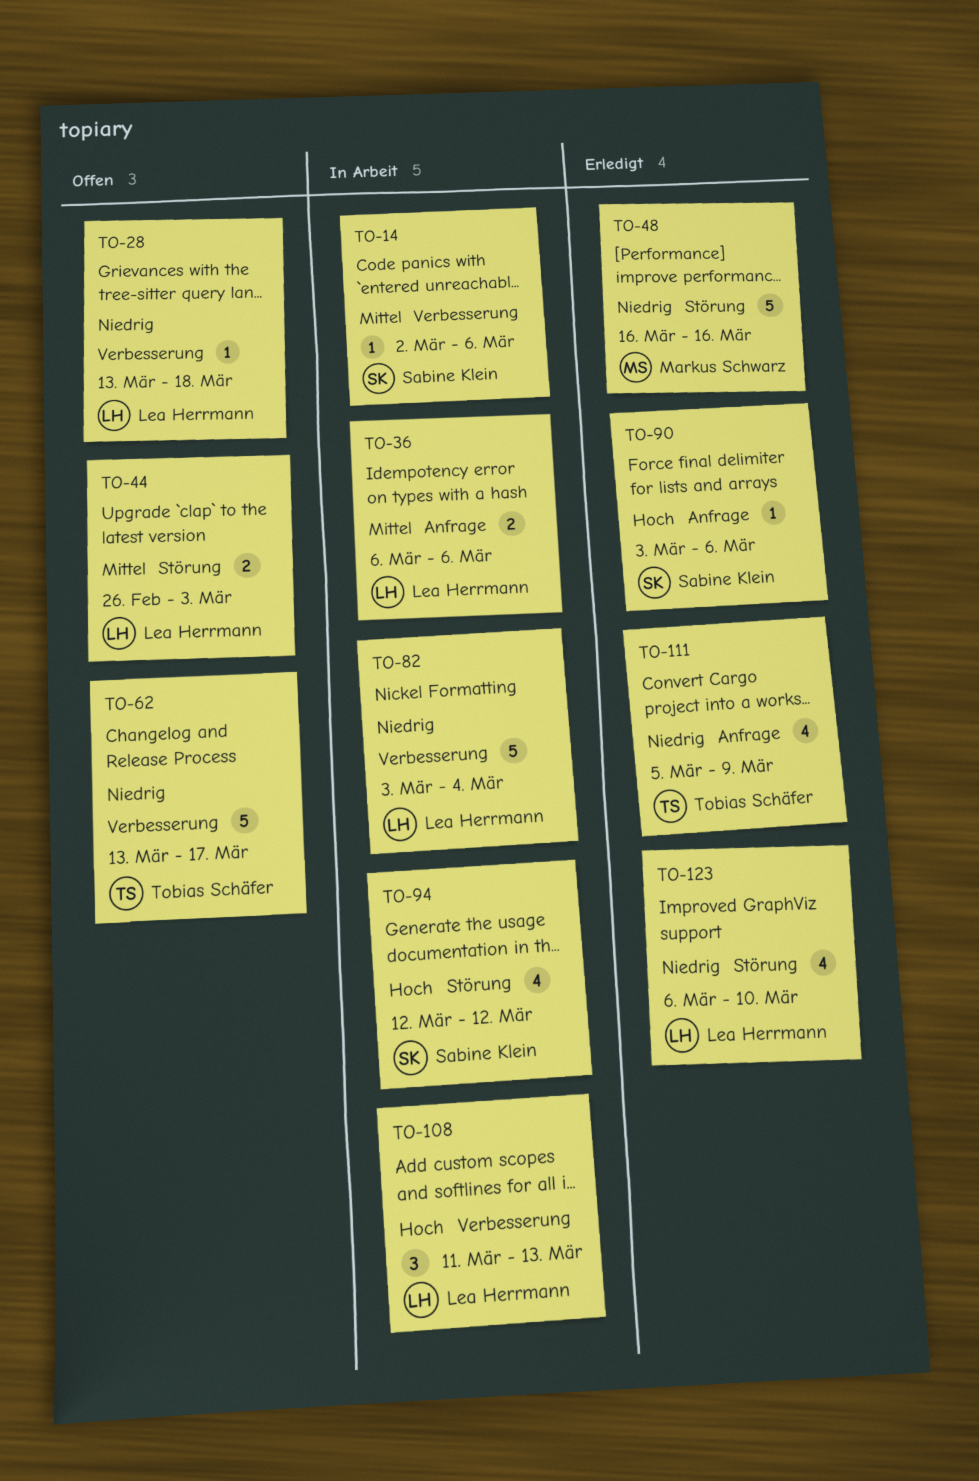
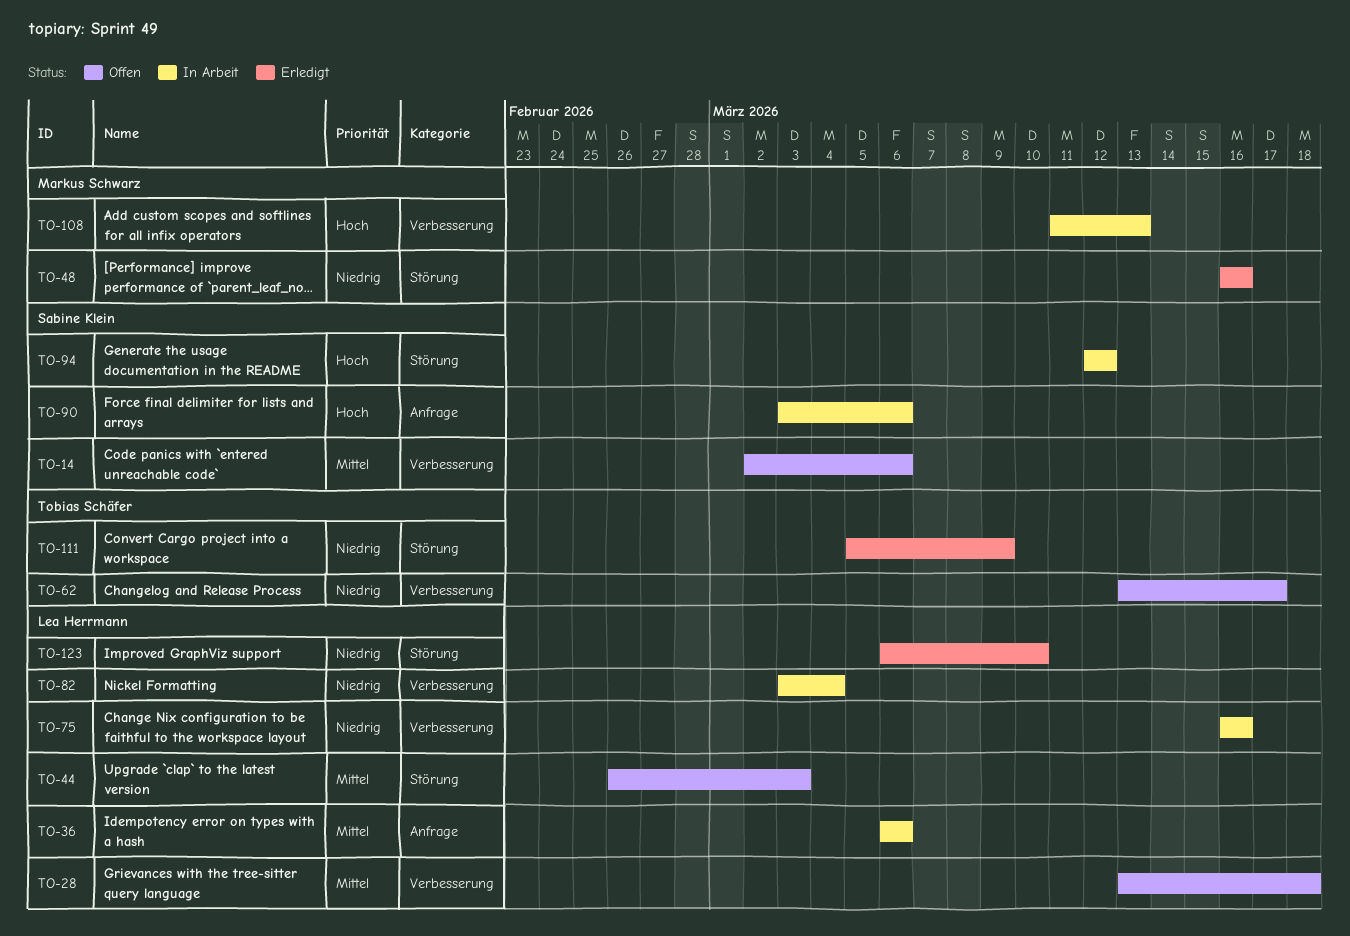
TO-14, status: In Arbeit -> Offen
TO-28, priority: Niedrig -> Mittel
TO-75: none -> present
TO-90, status: Erledigt -> In Arbeit
TO-108, owner: Lea Herrmann -> Markus Schwarz
TO-111, label: Anfrage -> Störung

